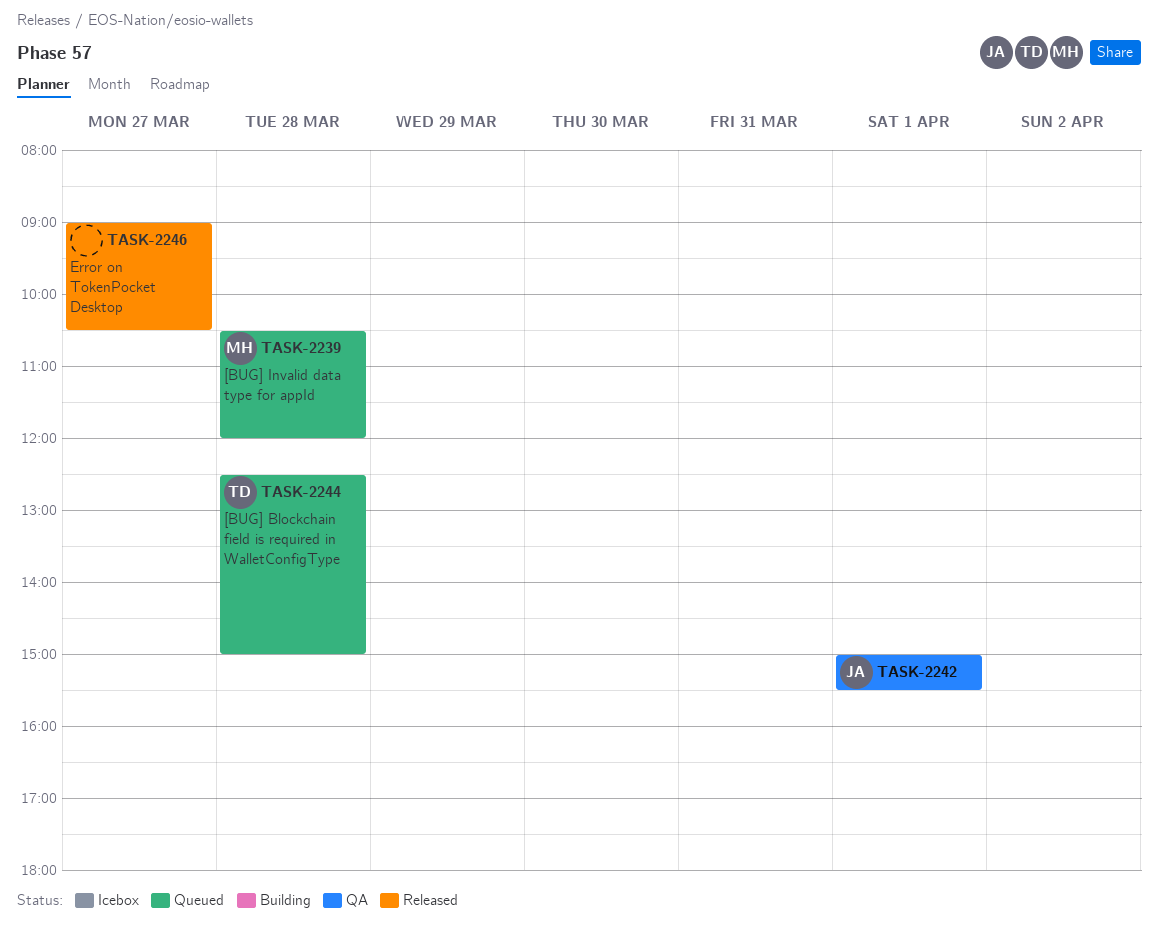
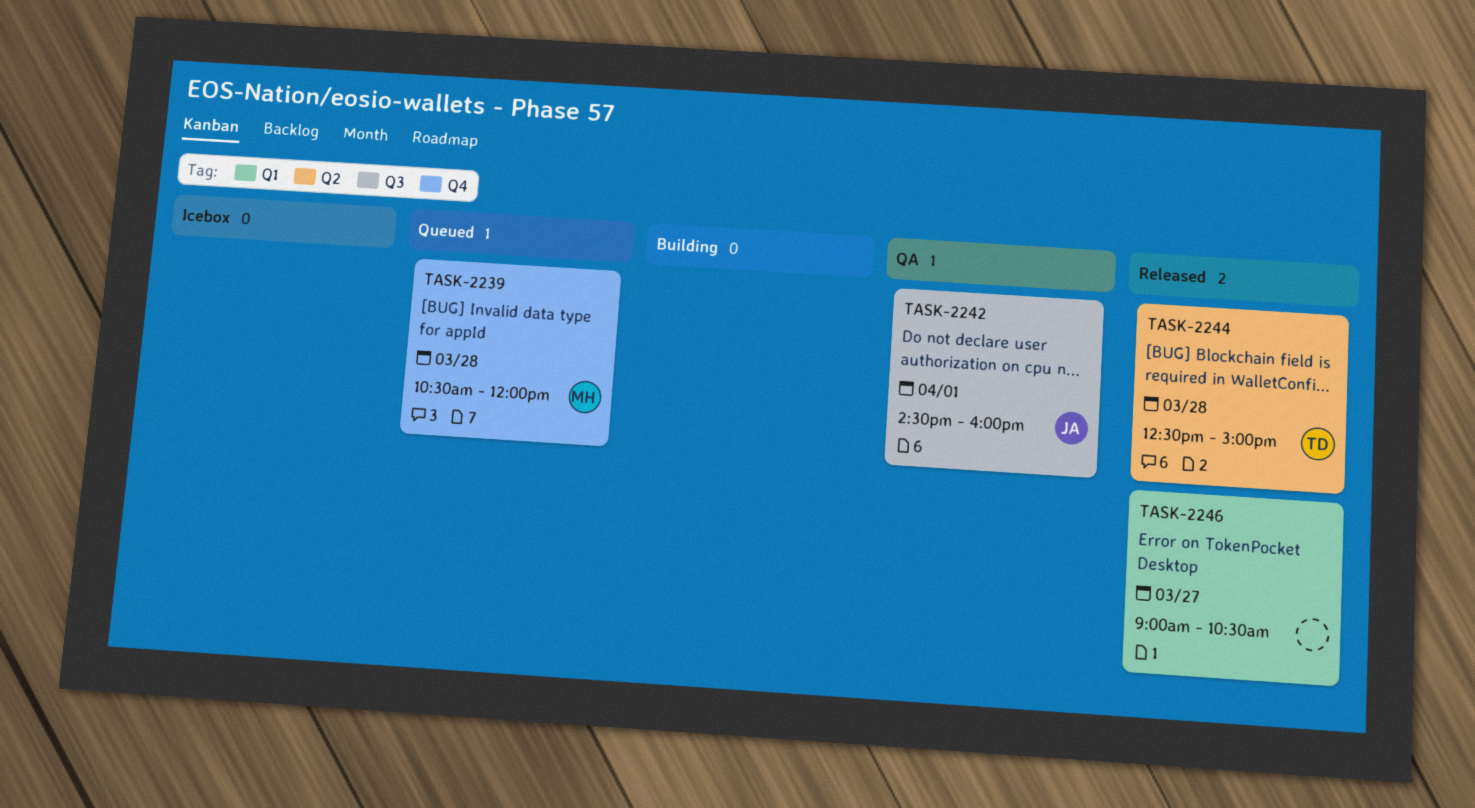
TASK-2242, begins: 15:00 -> 14:30
TASK-2242, ends: 15:30 -> 16:00
TASK-2244, status: Queued -> Released

